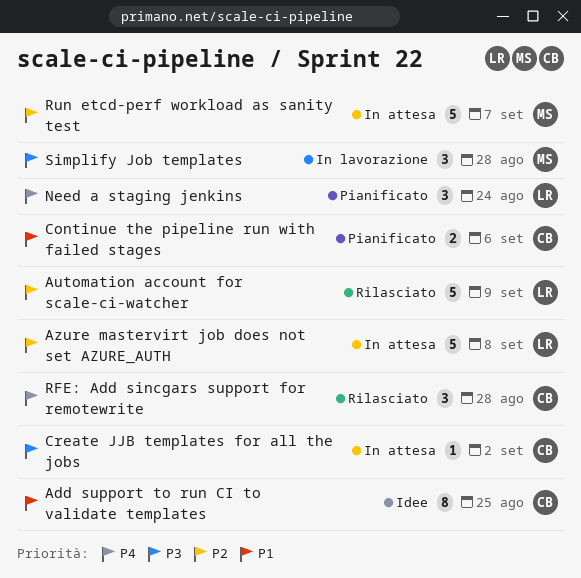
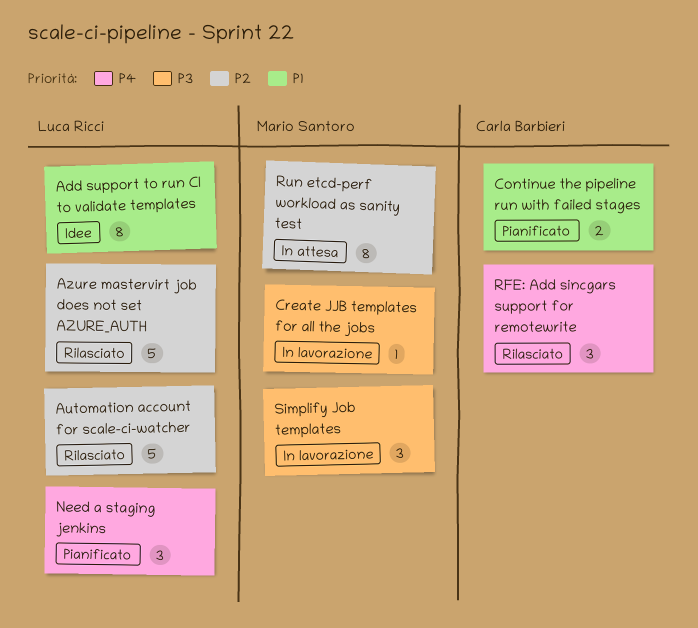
Add support to run CI to validate templates, owner: Carla Barbieri -> Luca Ricci
Azure mastervirt job does not set AZURE_AUTH, status: In attesa -> Rilasciato
Create JJB templates for all the jobs, status: In attesa -> In lavorazione
Create JJB templates for all the jobs, owner: Carla Barbieri -> Mario Santoro
Run etcd-perf workload as sanity test, estimate: 5 -> 8

